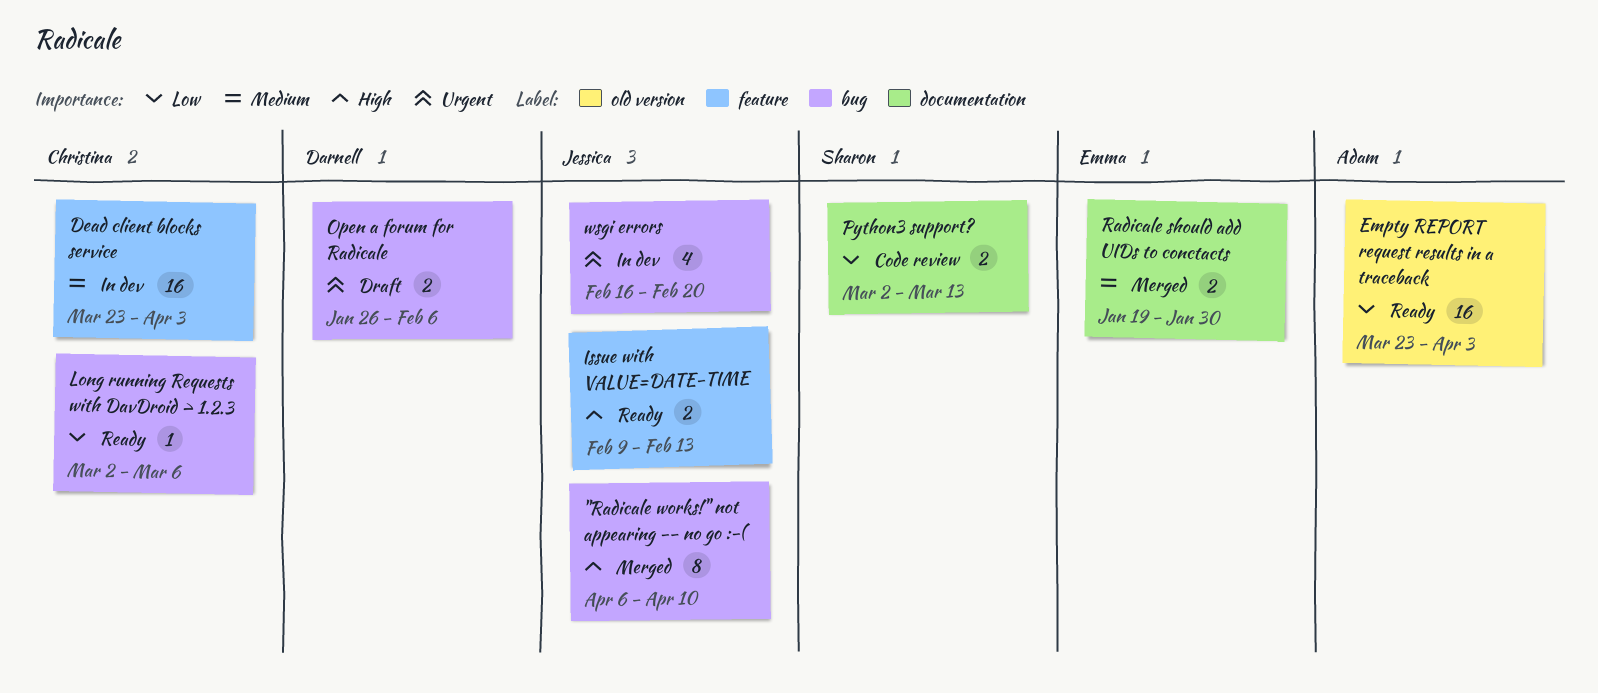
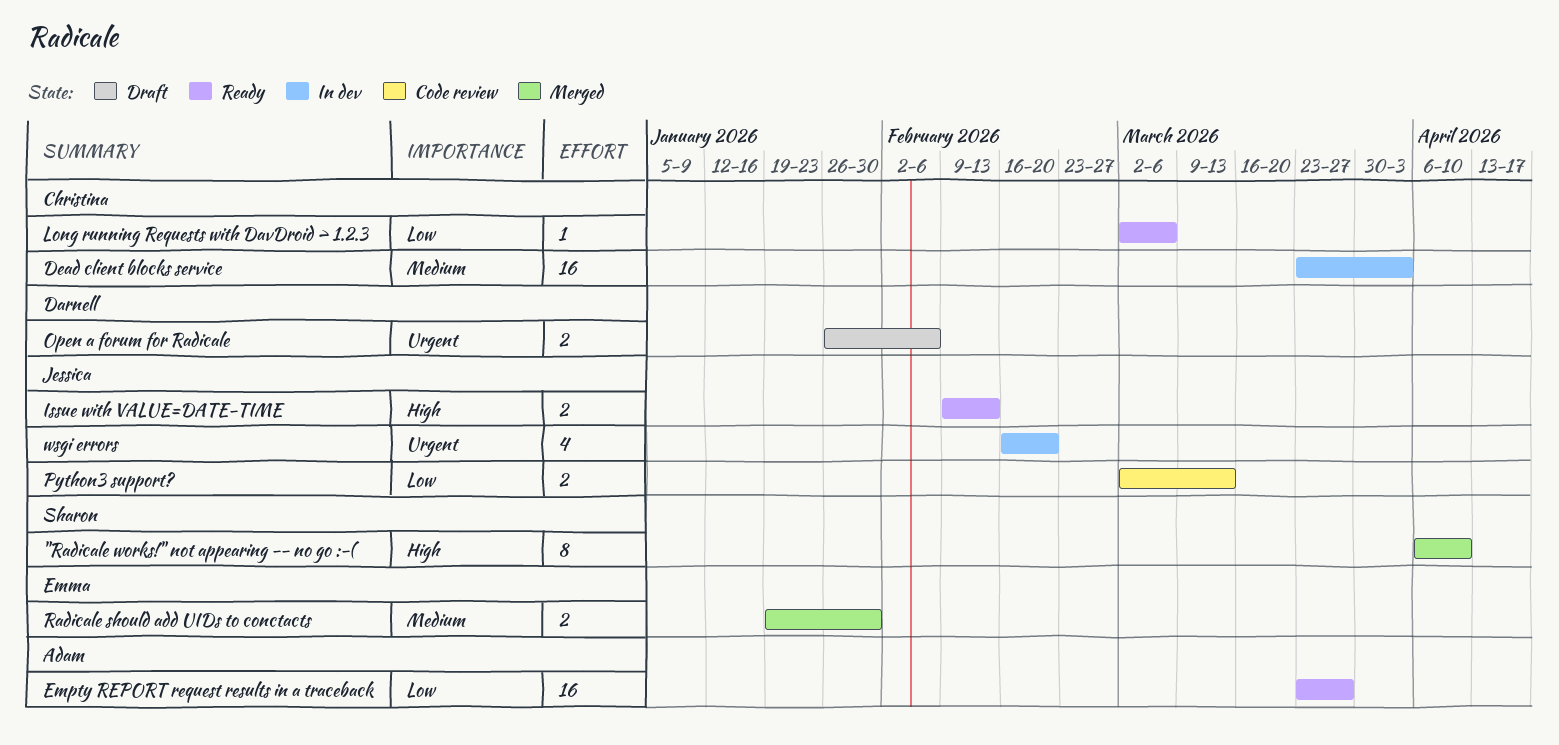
"Radicale works!" not appearing -- no go :-(, owner: Jessica -> Sharon
Empty REPORT request results in a traceback, due: Apr 3 -> Mar 27
Python3 support?, owner: Sharon -> Jessica

